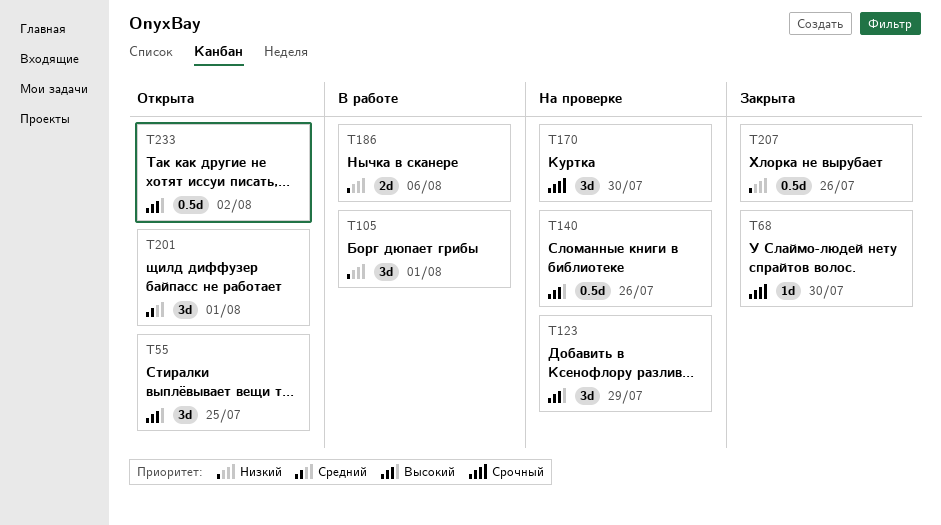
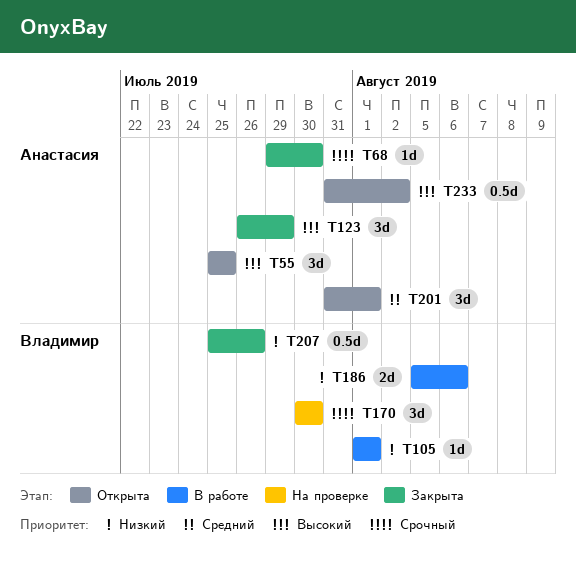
T105, estimate: 3d -> 1d
T123, status: На проверке -> Закрыта
T140: present -> none

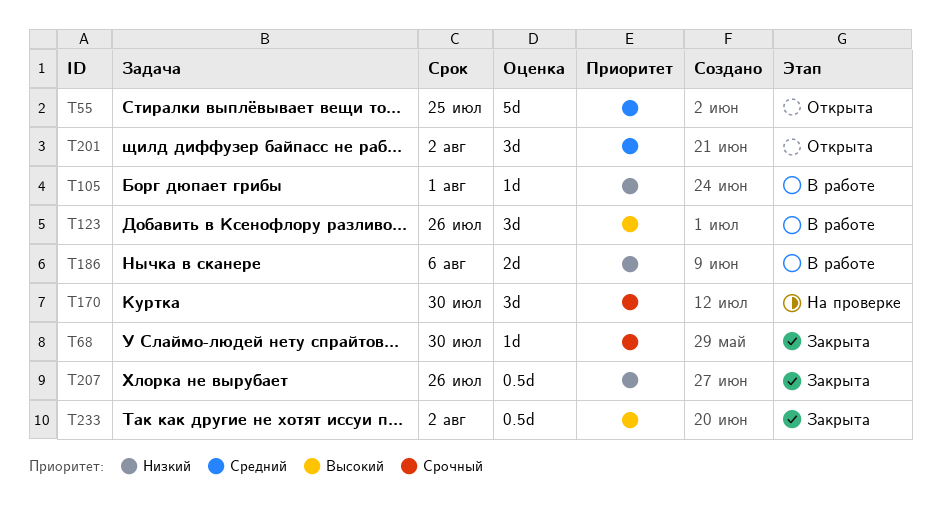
T55, priority: Высокий -> Средний
T55, estimate: 3d -> 5d
T123, status: Закрыта -> В работе
T123, due: Jul 29 -> Jul 26
T201, due: Aug 1 -> Aug 2
T233, status: Открыта -> Закрыта

